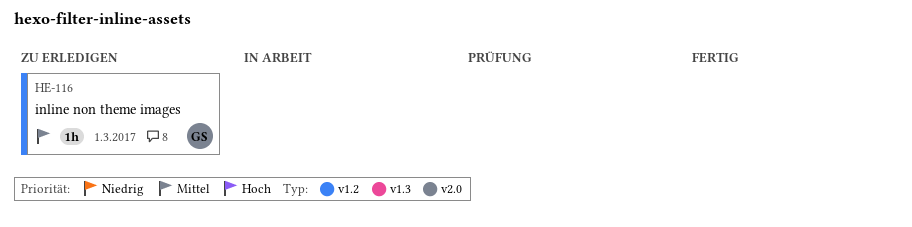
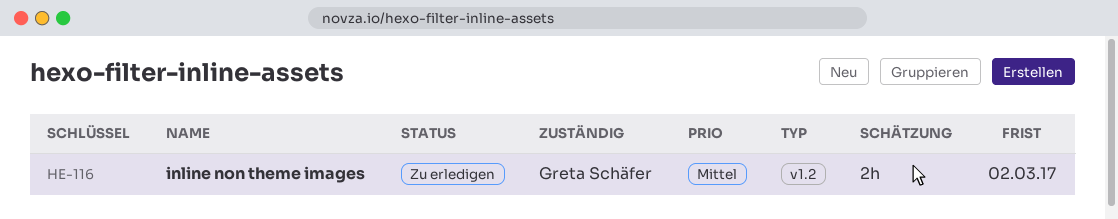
HE-116, estimate: 1h -> 2h
HE-116, due: Mar 1 -> Mar 2

